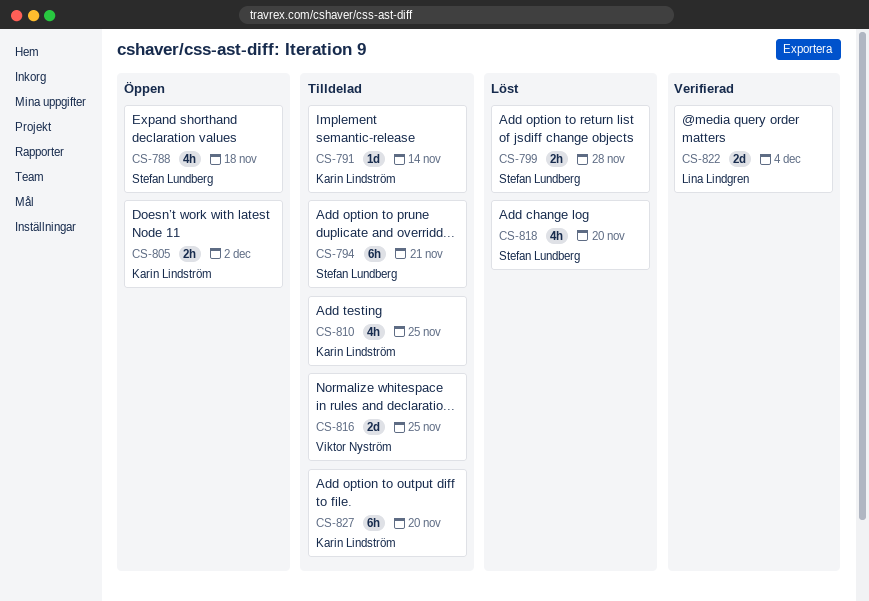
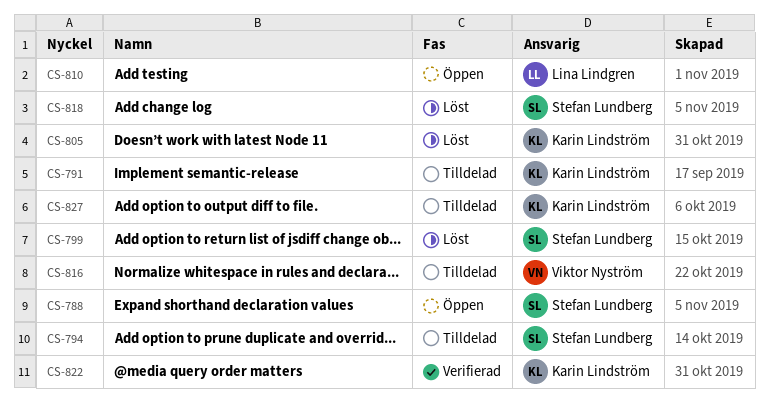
CS-805, status: Öppen -> Löst
CS-810, status: Tilldelad -> Öppen
CS-810, owner: Karin Lindström -> Lina Lindgren
CS-822, owner: Lina Lindgren -> Karin Lindström

